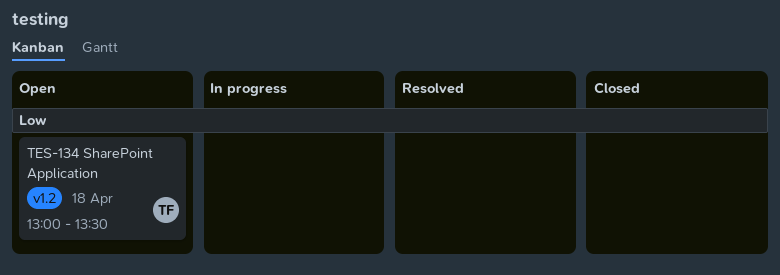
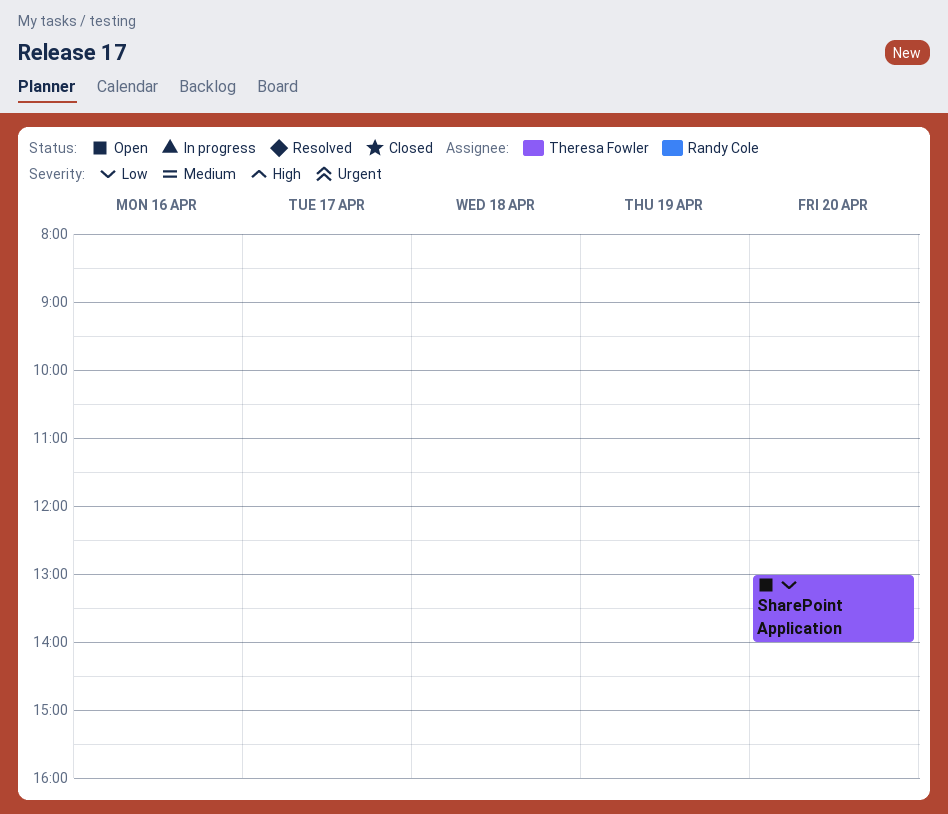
SharePoint Application, day: Apr 18 -> Apr 20
SharePoint Application, ends: 13:30 -> 14:00

